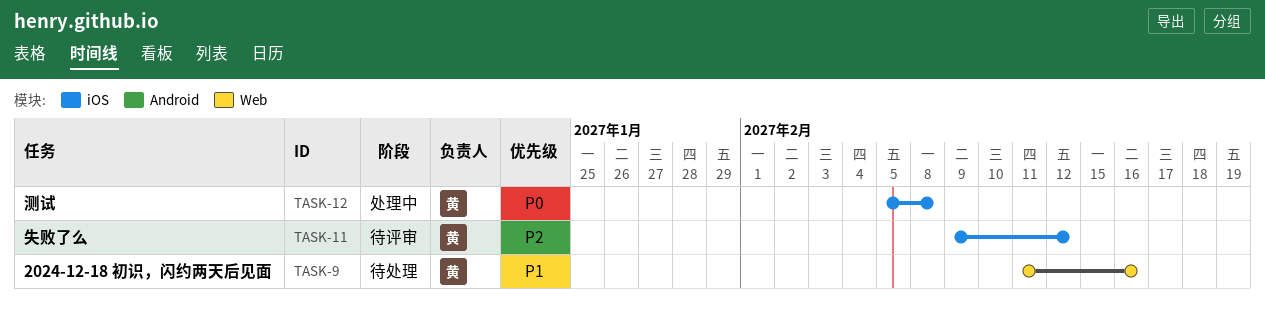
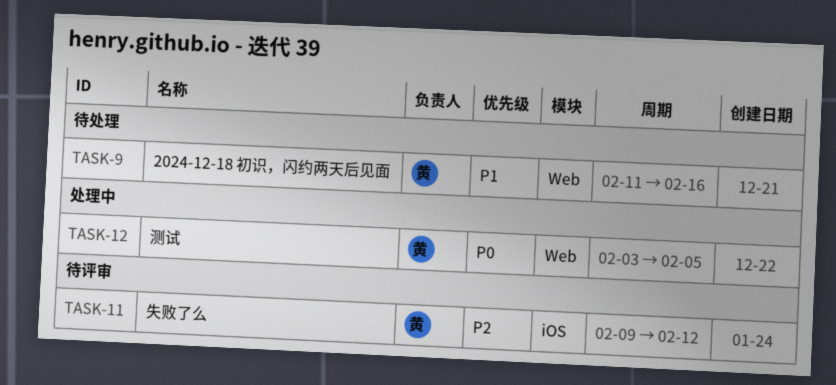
TASK-12, label: iOS -> Web
TASK-12, start: Feb 5 -> Feb 3
TASK-12, due: Feb 8 -> Feb 5

